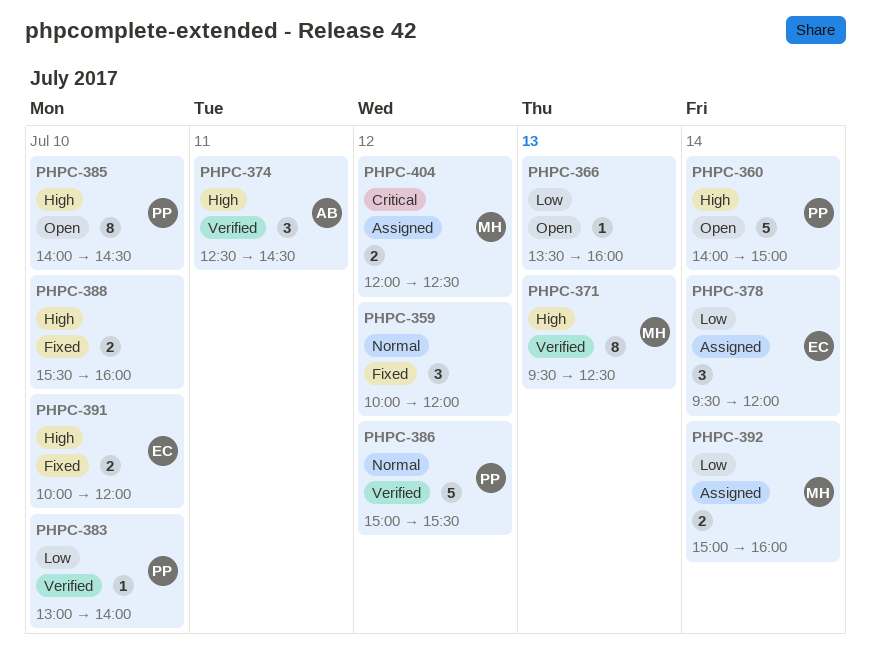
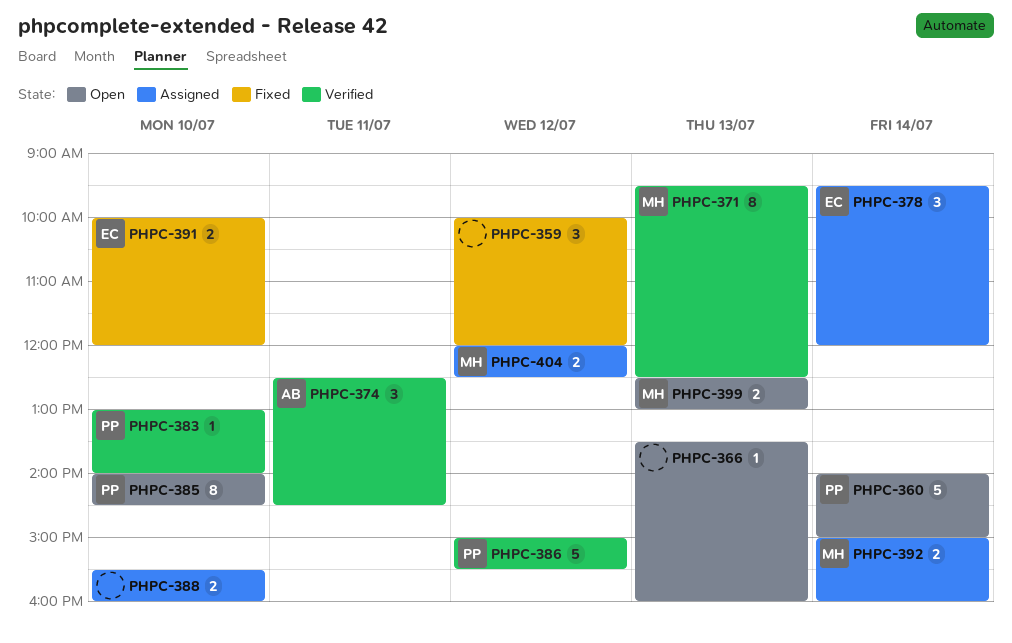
PHPC-388, status: Fixed -> Assigned
PHPC-399: none -> present

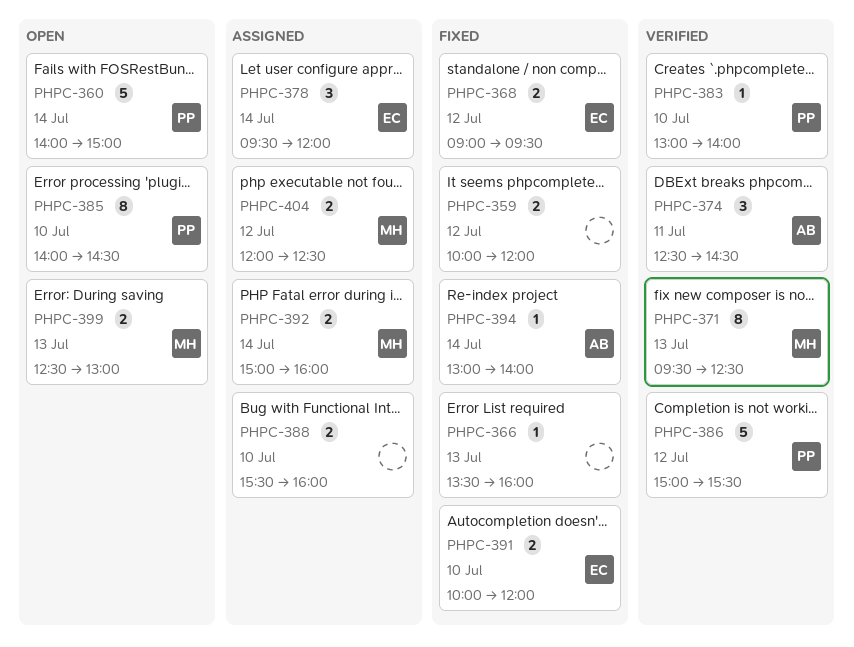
PHPC-359, estimate: 3 -> 2
PHPC-366, status: Open -> Fixed
PHPC-368: none -> present
PHPC-394: none -> present

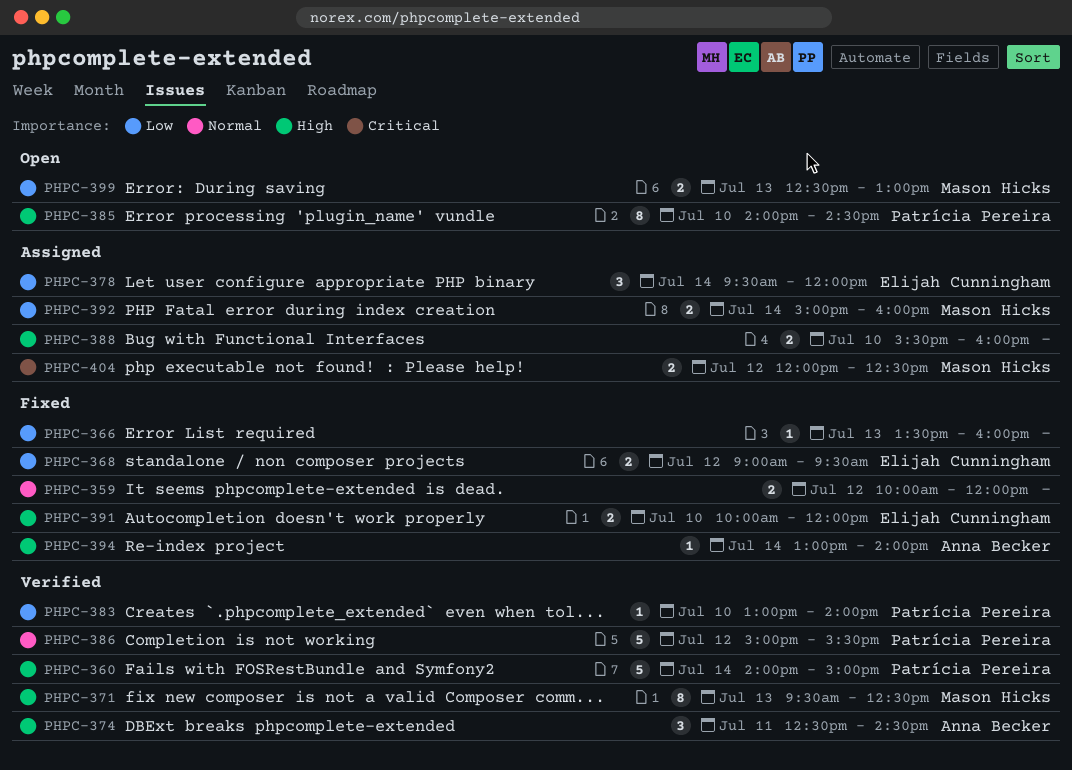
PHPC-360, status: Open -> Verified

